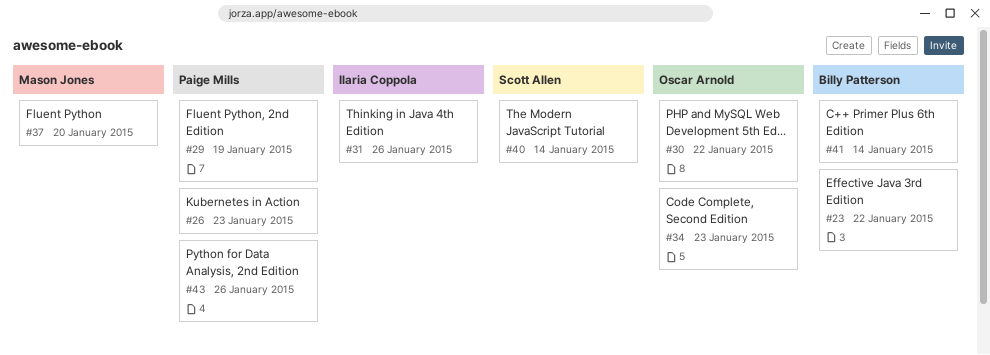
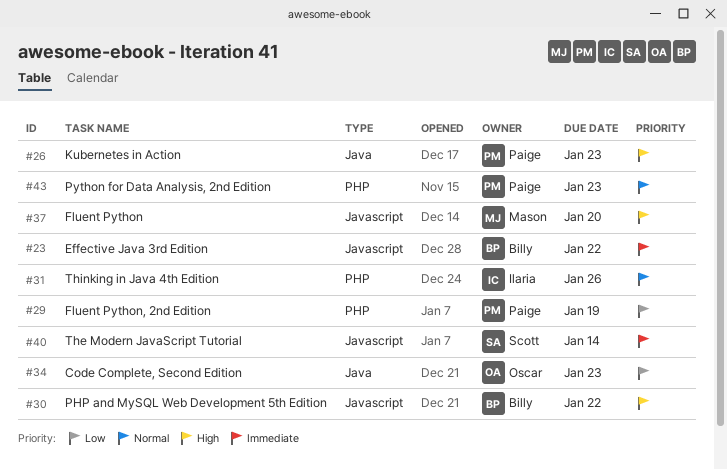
#30, owner: Oscar Arnold -> Billy Patterson
#41: present -> none
#43, due: Jan 26 -> Jan 23

